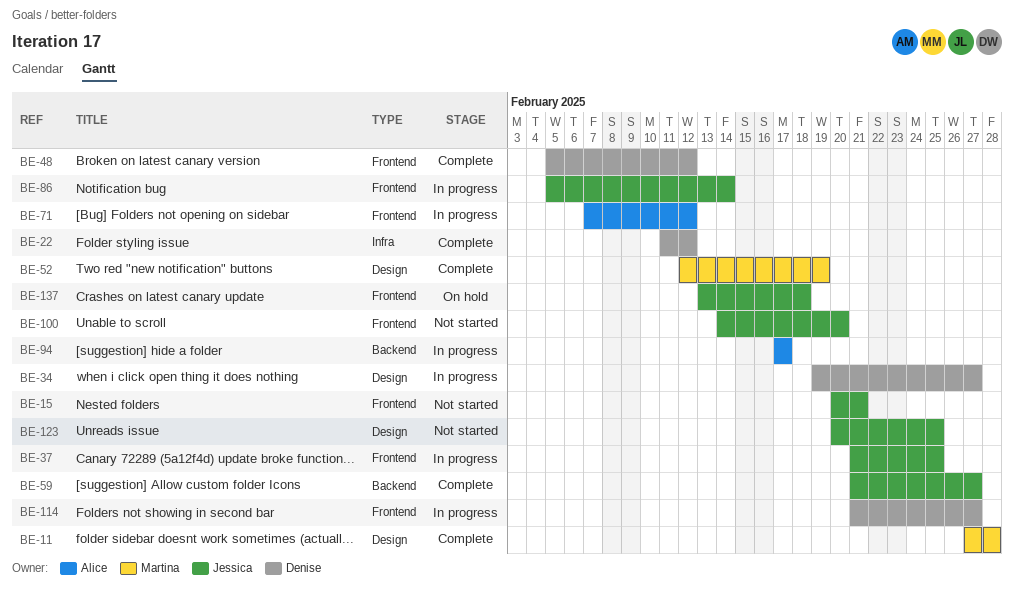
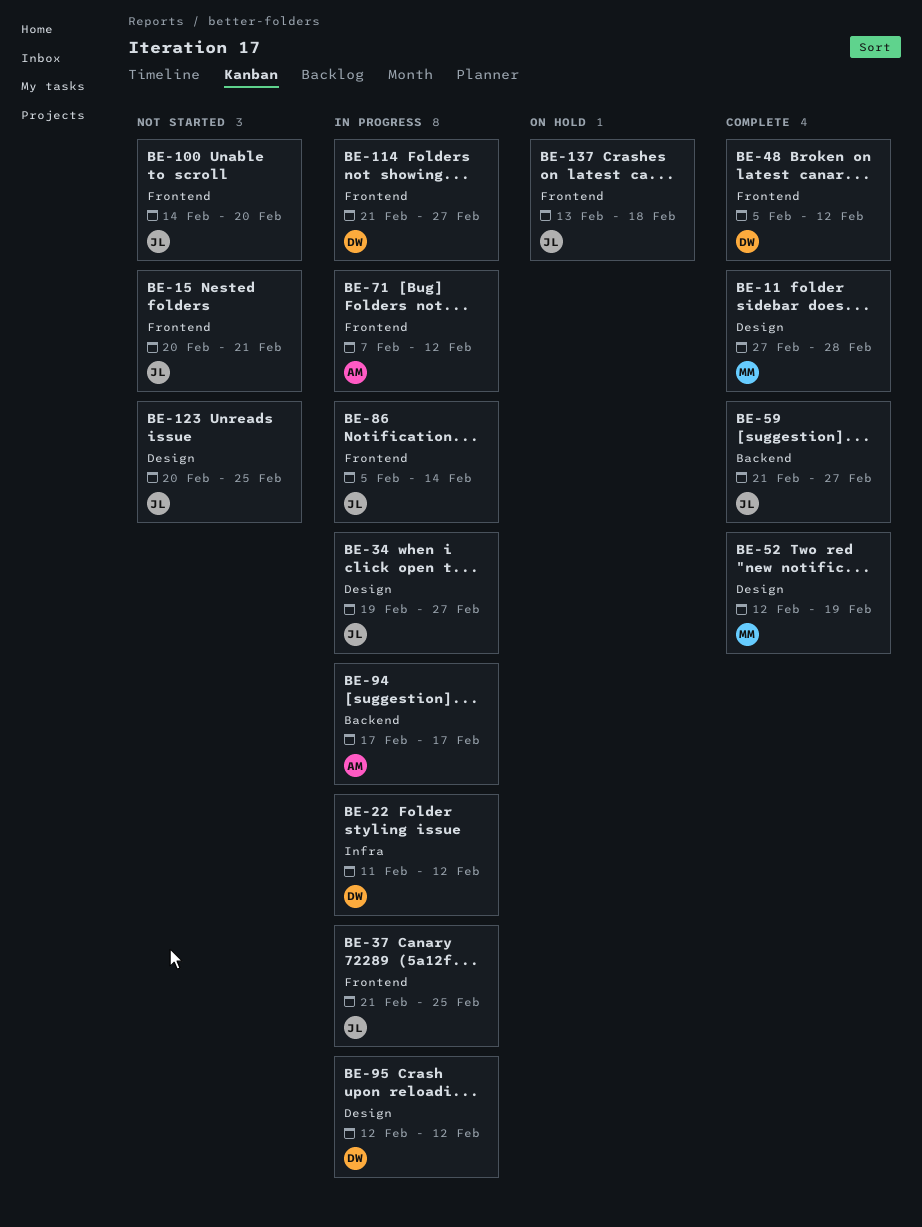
BE-22, status: Complete -> In progress
BE-34, owner: Denise -> Jessica
BE-95: none -> present

